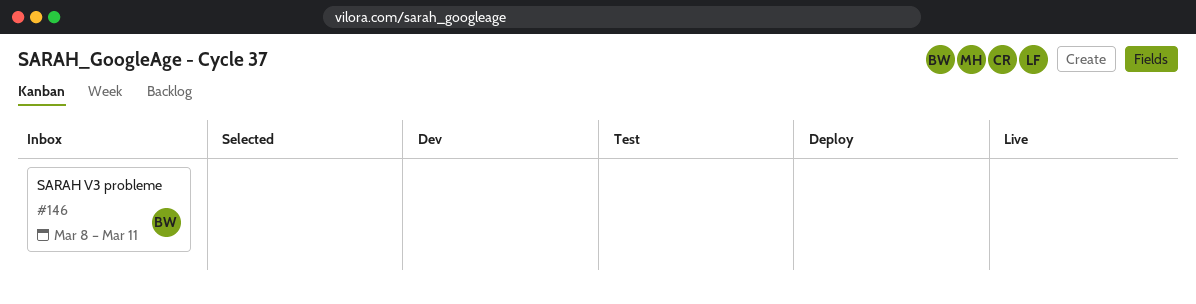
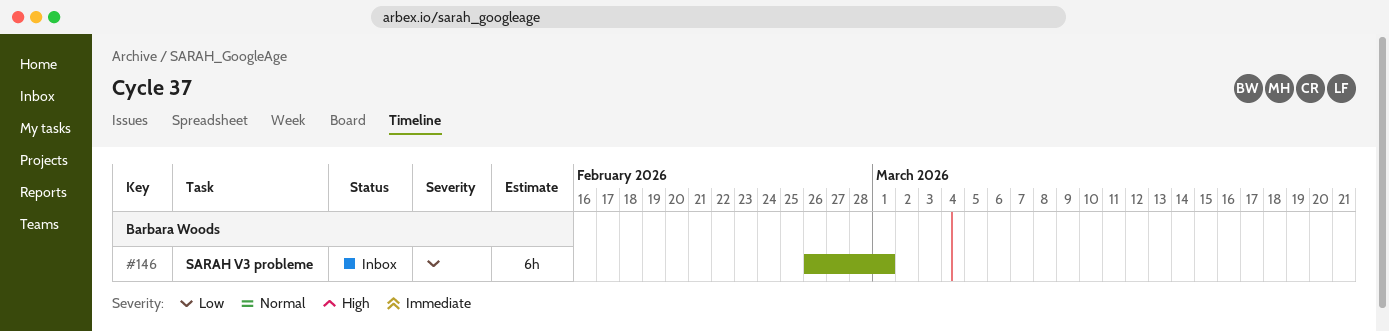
#146, start: Mar 8 -> Feb 26
#146, due: Mar 11 -> Mar 1

